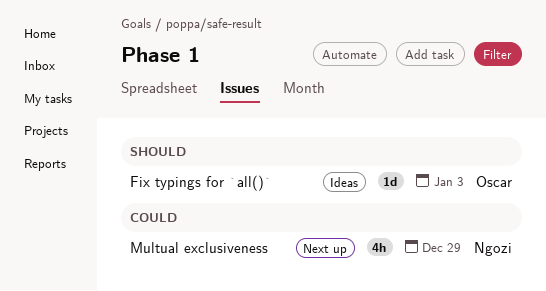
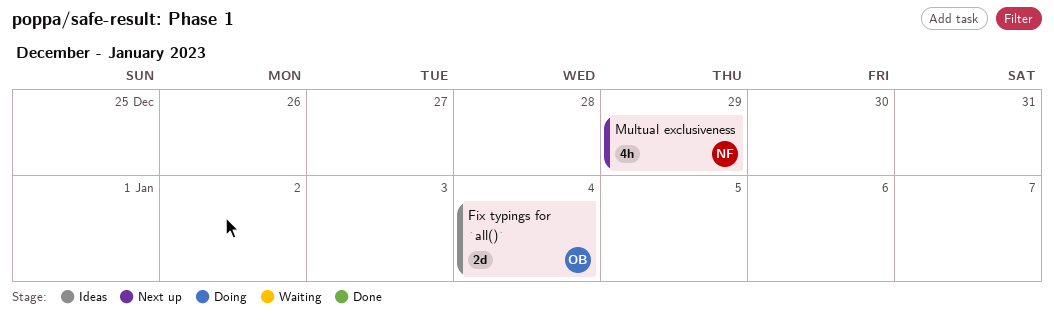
Fix typings for `all()`, estimate: 1d -> 2d
Fix typings for `all()`, due: Jan 3 -> Jan 4

